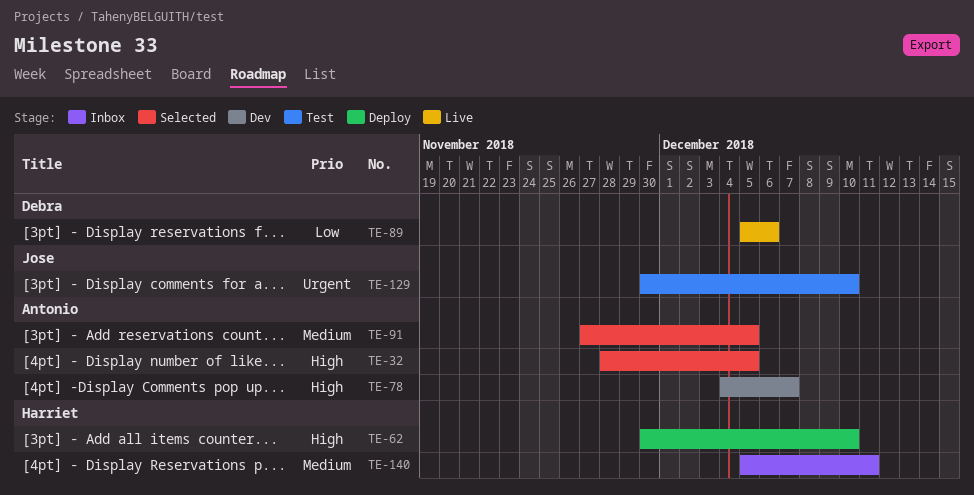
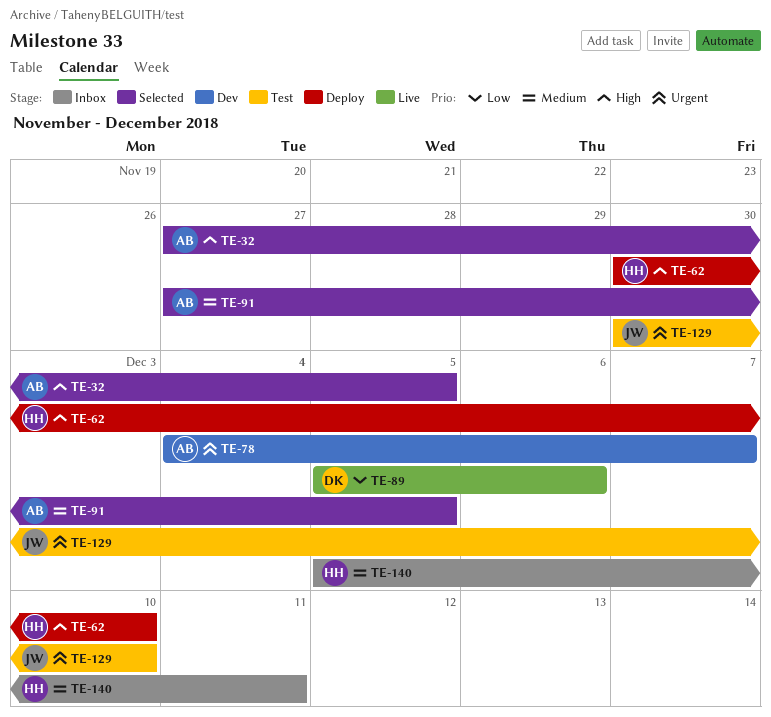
TE-32, start: Nov 28 -> Nov 27
TE-78, priority: High -> Urgent

